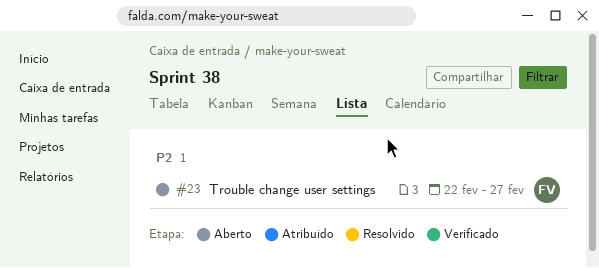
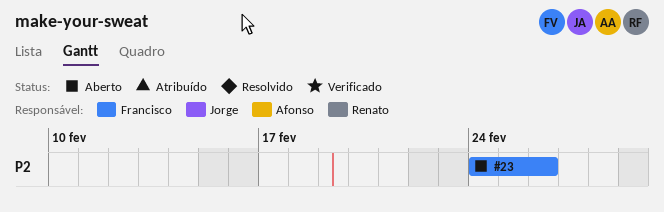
#23, start: Feb 22 -> Feb 24
#23, due: Feb 27 -> Feb 26

